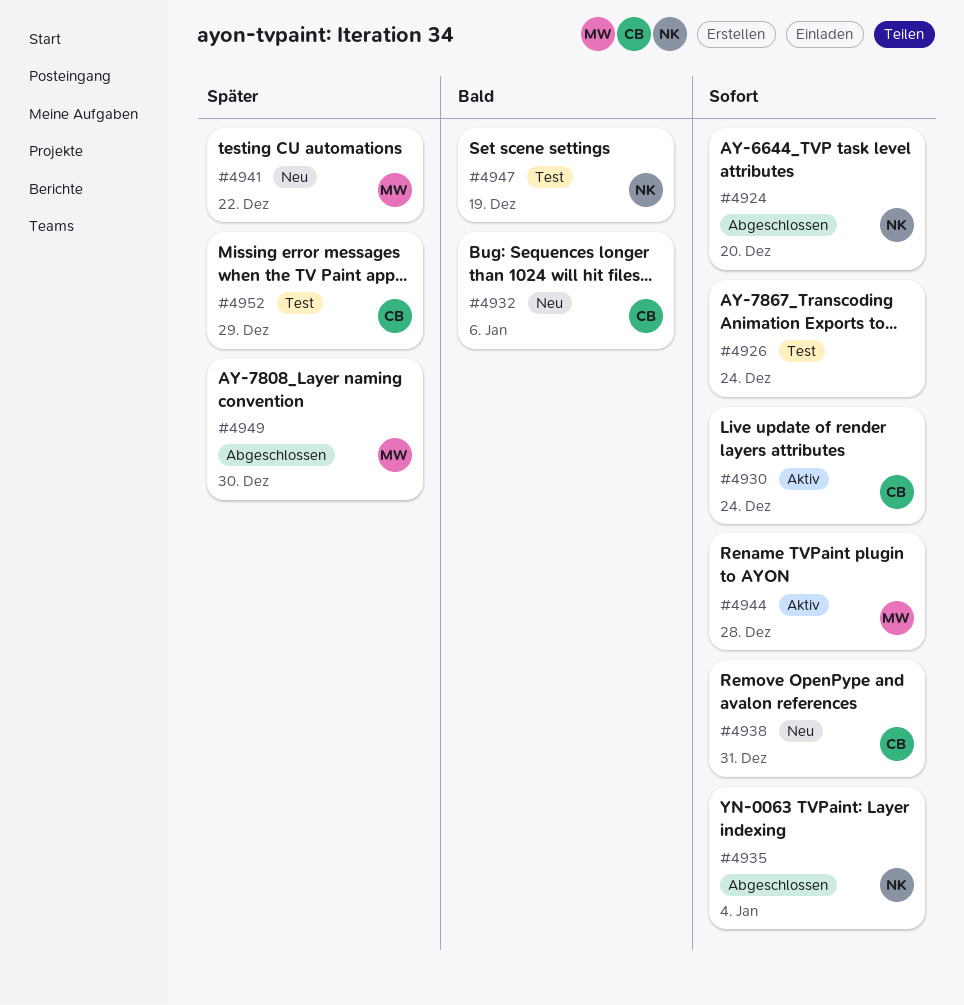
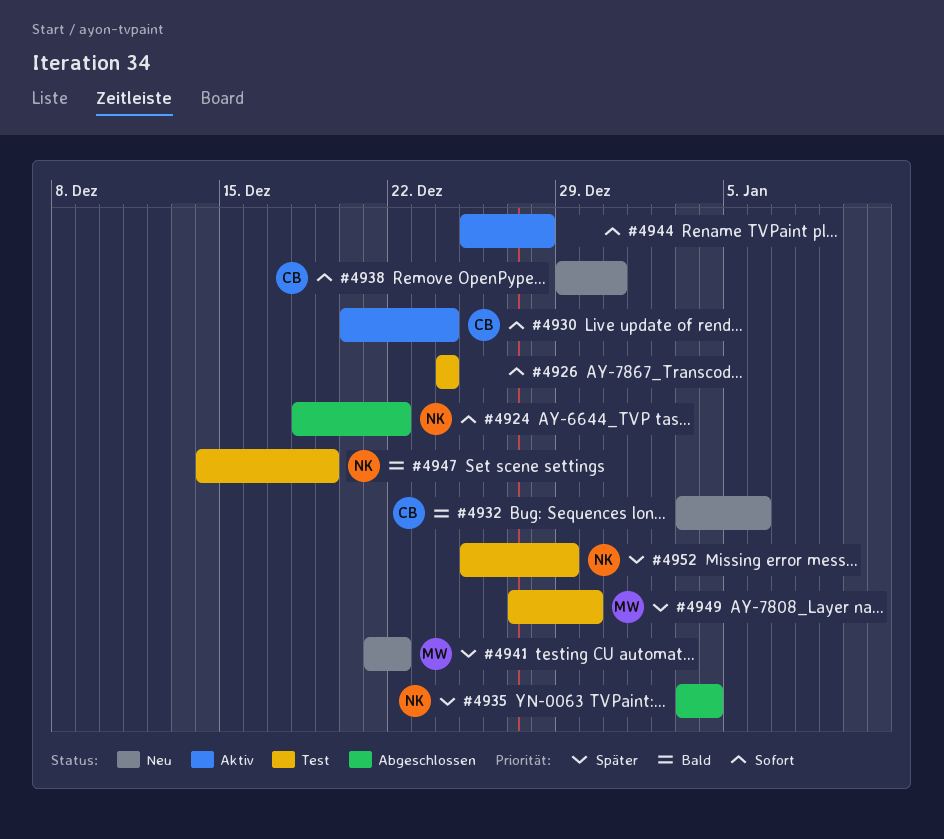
#4924, due: Dec 20 -> Dec 22
#4935, priority: Sofort -> Später
#4944, owner: MW -> none
#4949, status: Abgeschlossen -> Test
#4952, owner: CB -> NK

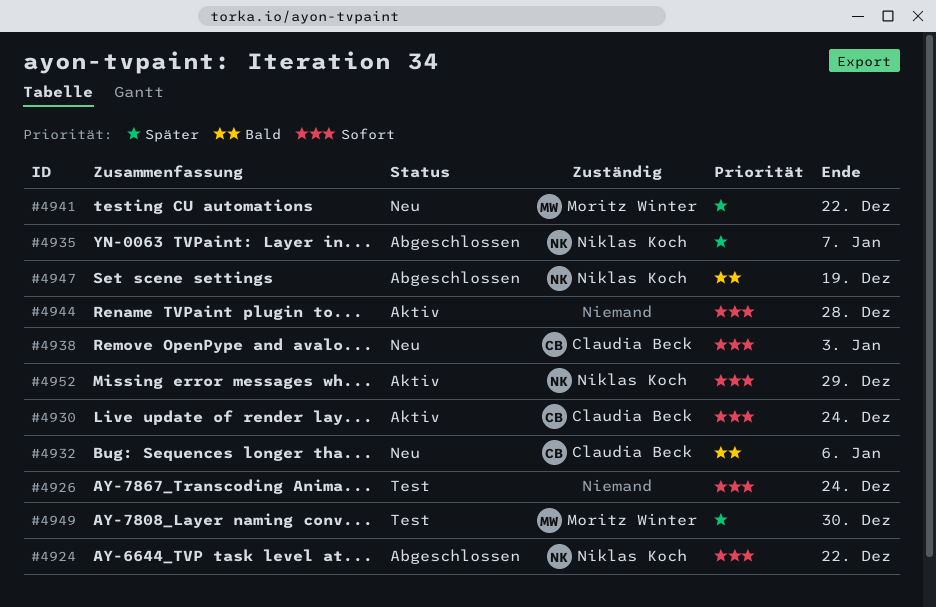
#4935, due: Jan 4 -> Jan 7
#4938, due: Dec 31 -> Jan 3
#4947, status: Test -> Abgeschlossen
#4952, status: Test -> Aktiv
#4952, priority: Später -> Sofort

